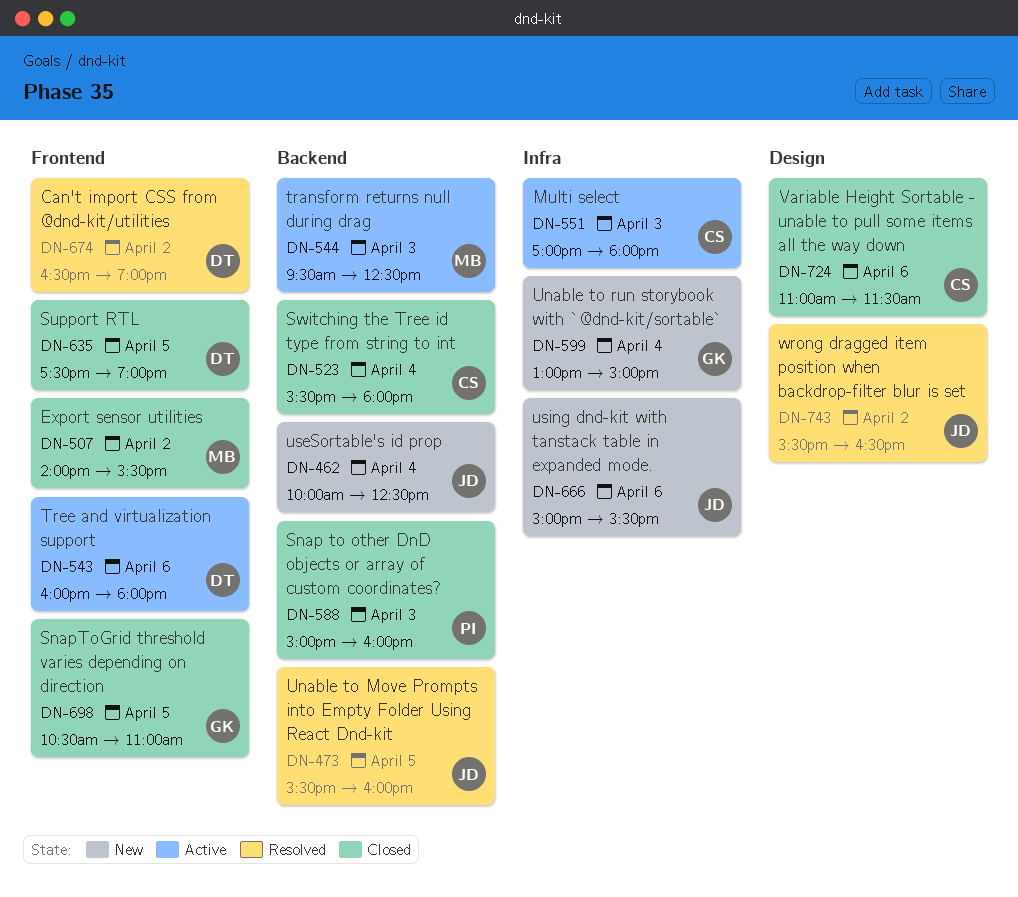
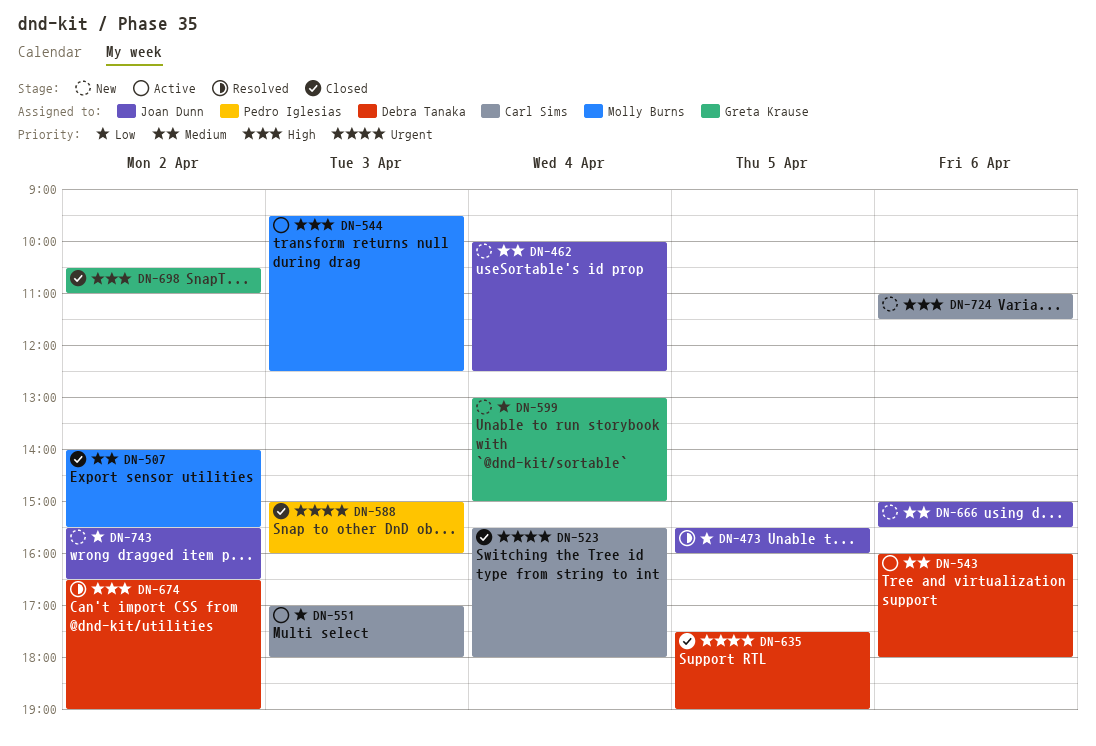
DN-698, day: Apr 5 -> Apr 2
DN-724, status: Closed -> New
DN-743, status: Resolved -> New

